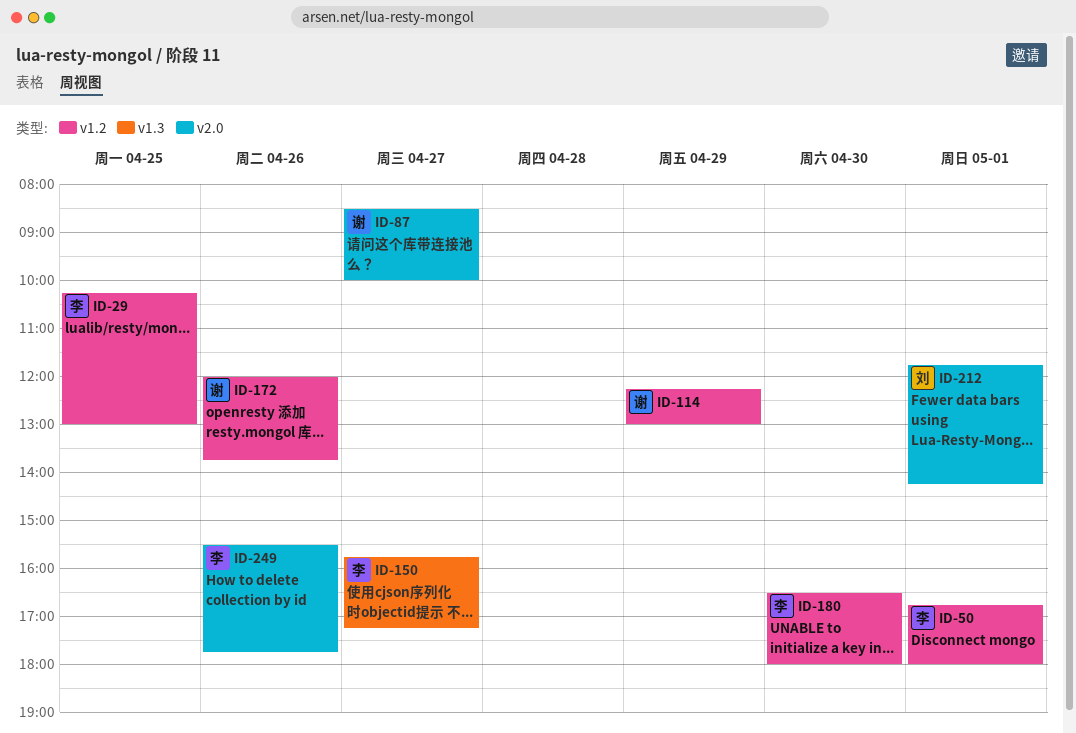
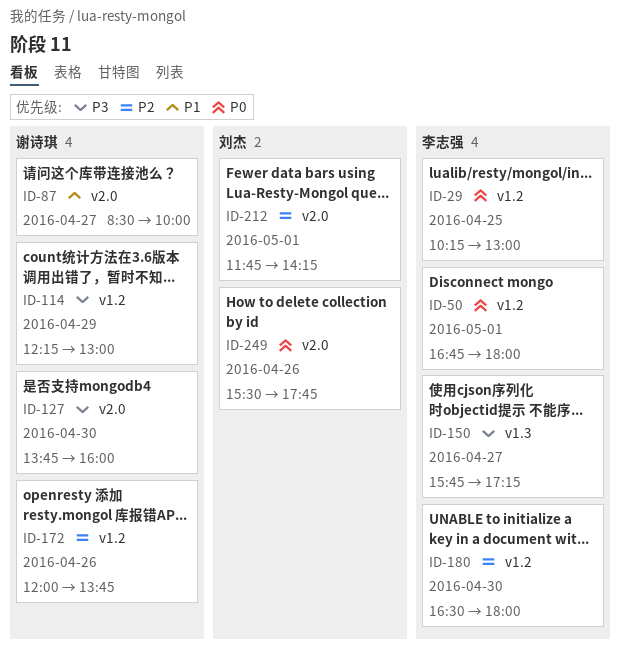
ID-127: none -> present
ID-249, owner: 李志强 -> 刘杰

